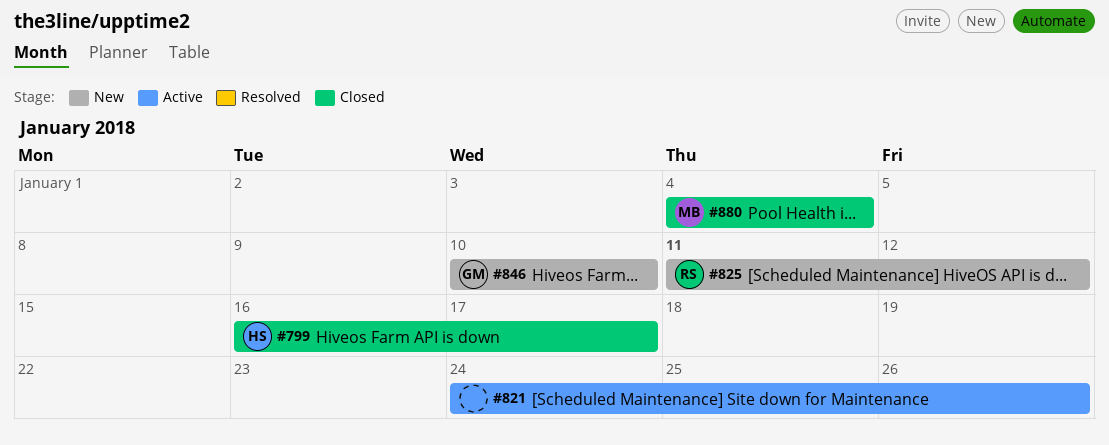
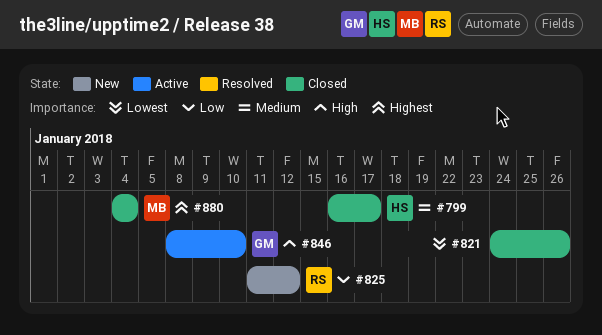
#821, status: Active -> Closed
#846, status: New -> Active
#846, start: Jan 10 -> Jan 8

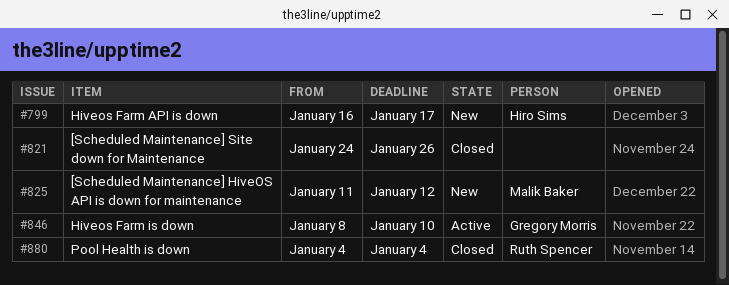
#799, status: Closed -> New
#825, owner: Ruth Spencer -> Malik Baker
#880, owner: Malik Baker -> Ruth Spencer

